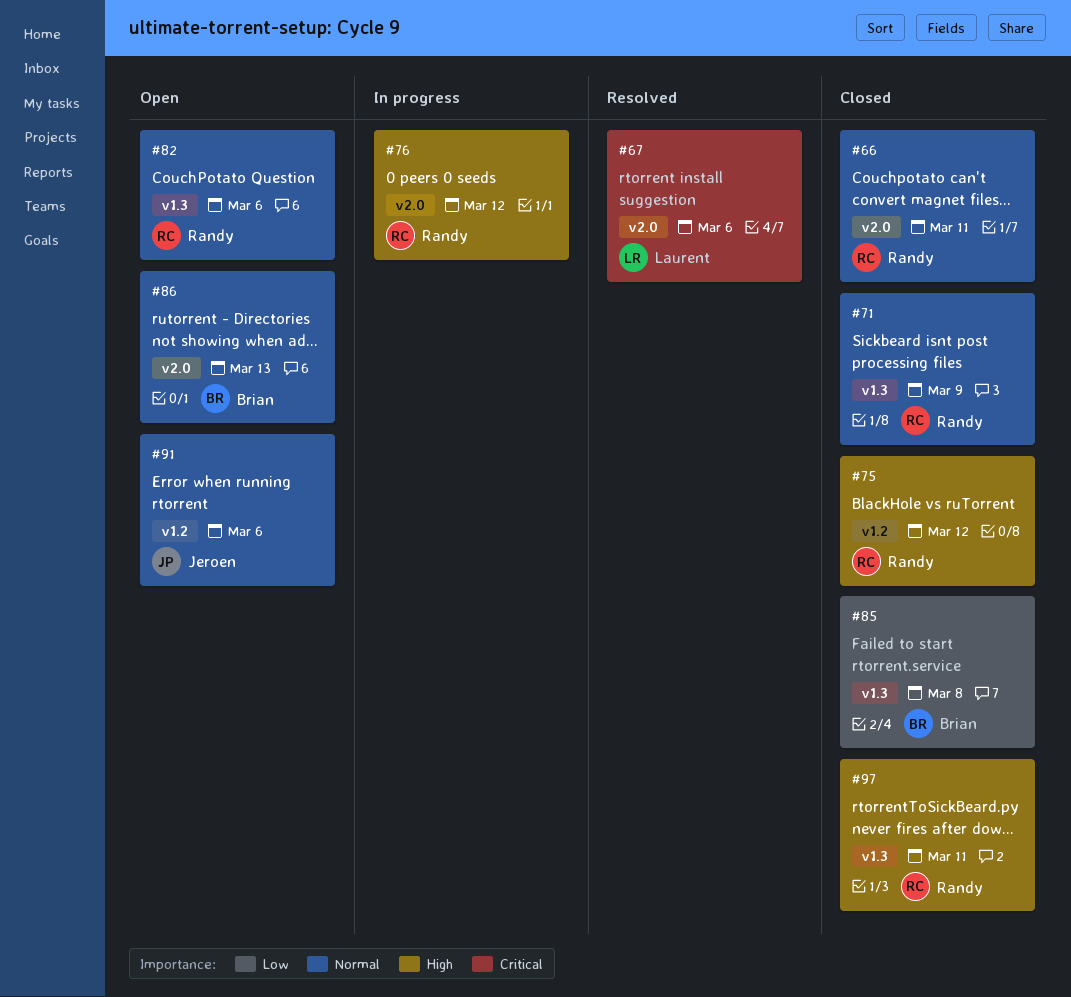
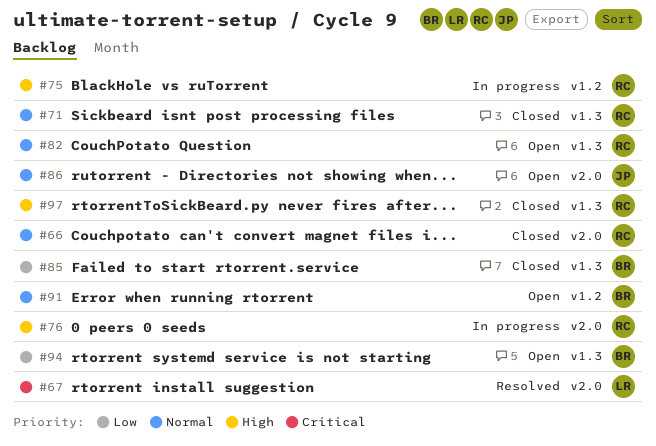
#75, status: Closed -> In progress
#86, owner: Brian -> Jeroen
#91, owner: Jeroen -> Brian
#94: none -> present

